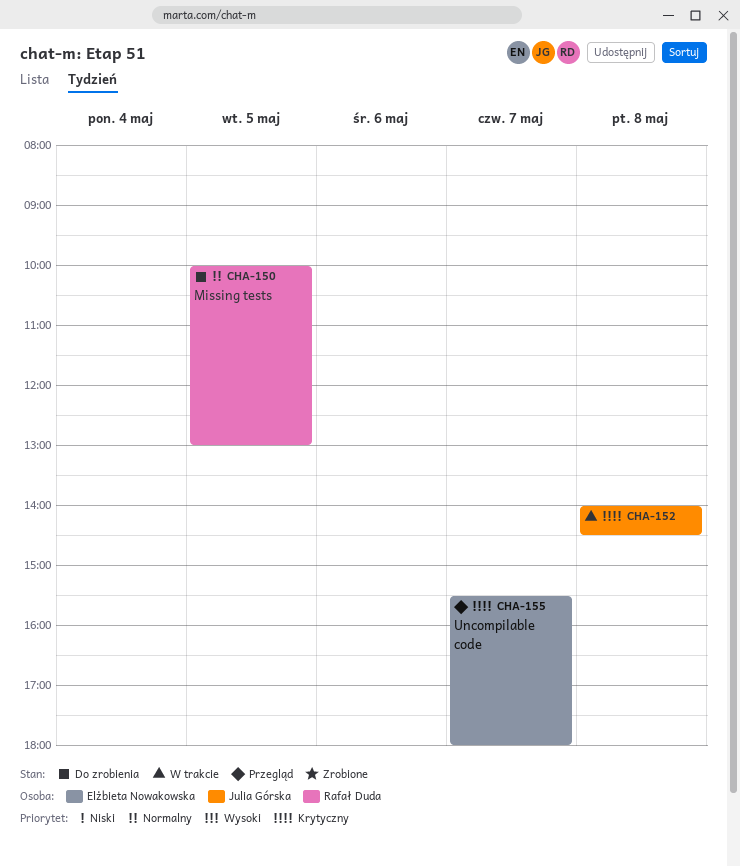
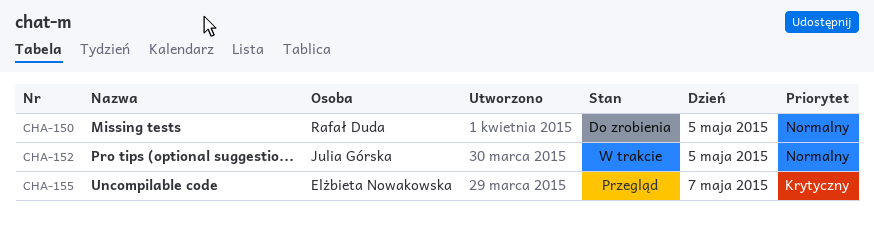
CHA-152, priority: Krytyczny -> Normalny
CHA-152, day: May 8 -> May 5

